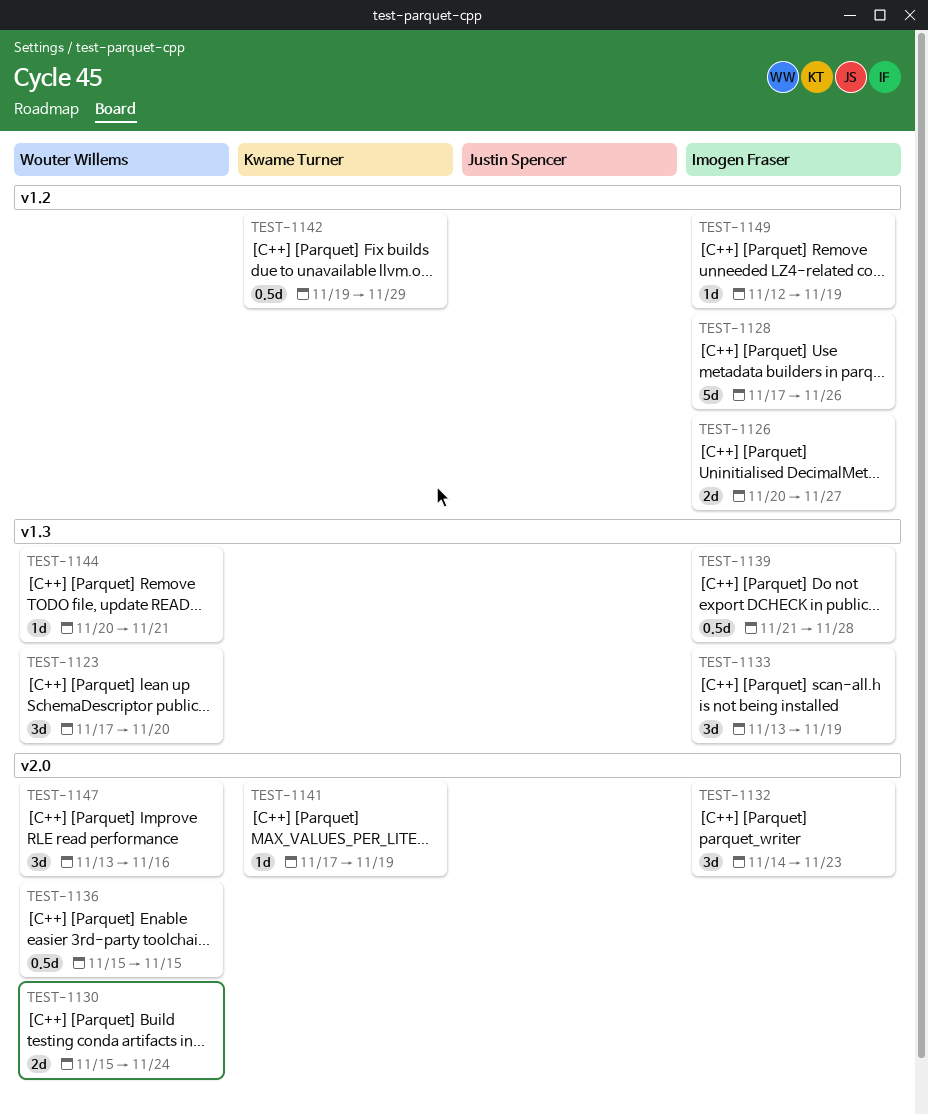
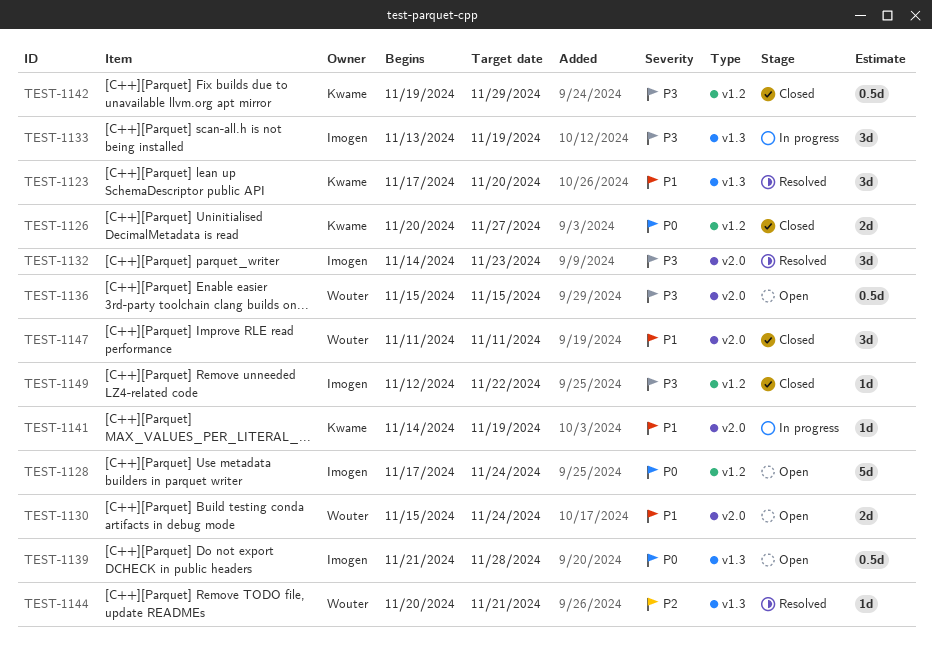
TEST-1123, owner: Wouter Willems -> Kwame Turner
TEST-1126, owner: Imogen Fraser -> Kwame Turner
TEST-1128, due: Nov 26 -> Nov 24
TEST-1141, start: Nov 17 -> Nov 14
TEST-1147, start: Nov 13 -> Nov 11
TEST-1147, due: Nov 16 -> Nov 11
TEST-1149, due: Nov 19 -> Nov 22

